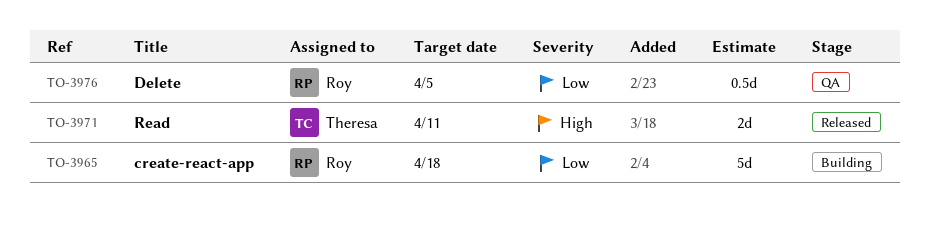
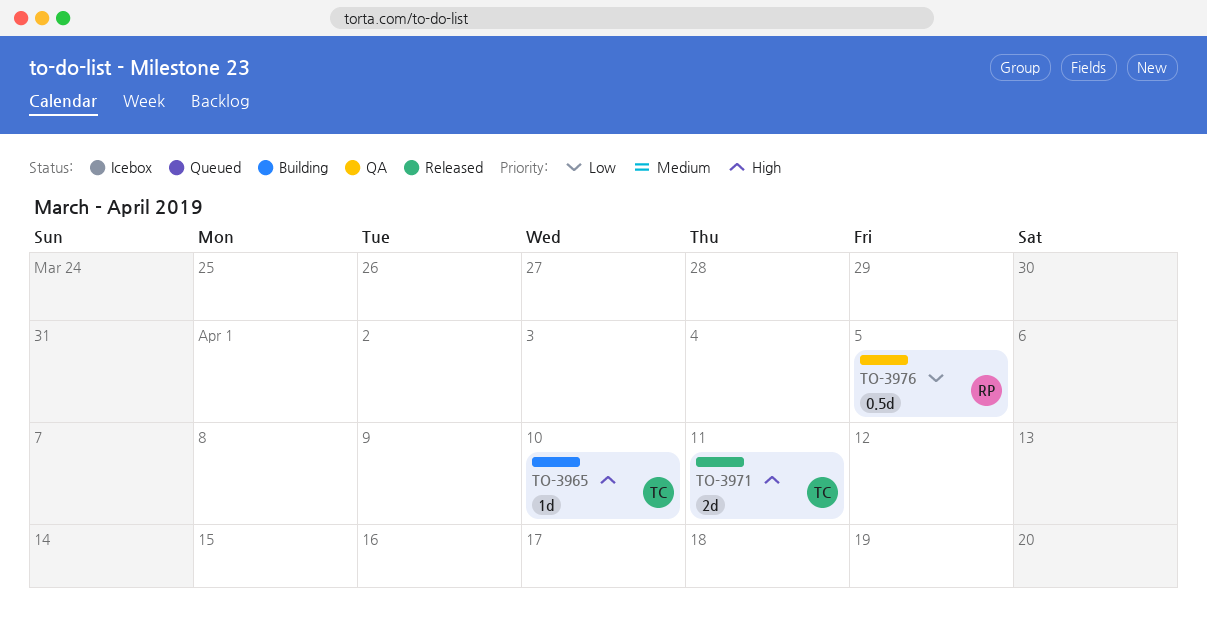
TO-3965, owner: Roy -> Theresa
TO-3965, priority: Low -> High
TO-3965, estimate: 5d -> 1d
TO-3965, due: Apr 18 -> Apr 10

